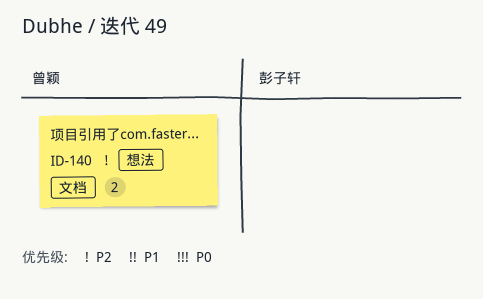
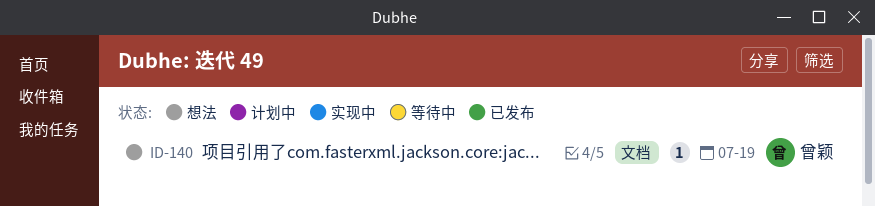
ID-140, estimate: 2 -> 1

